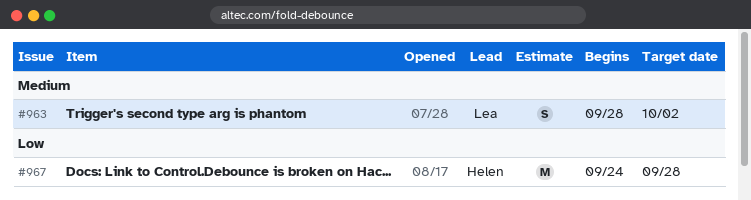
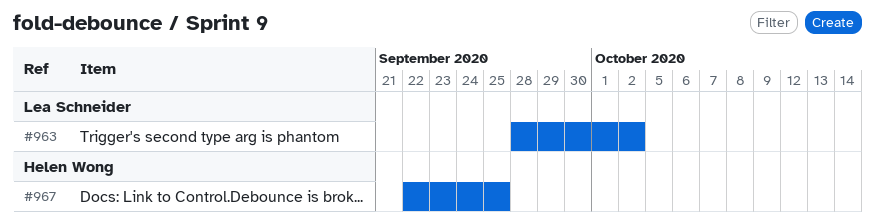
#967, start: Sep 24 -> Sep 22
#967, due: Sep 28 -> Sep 25

